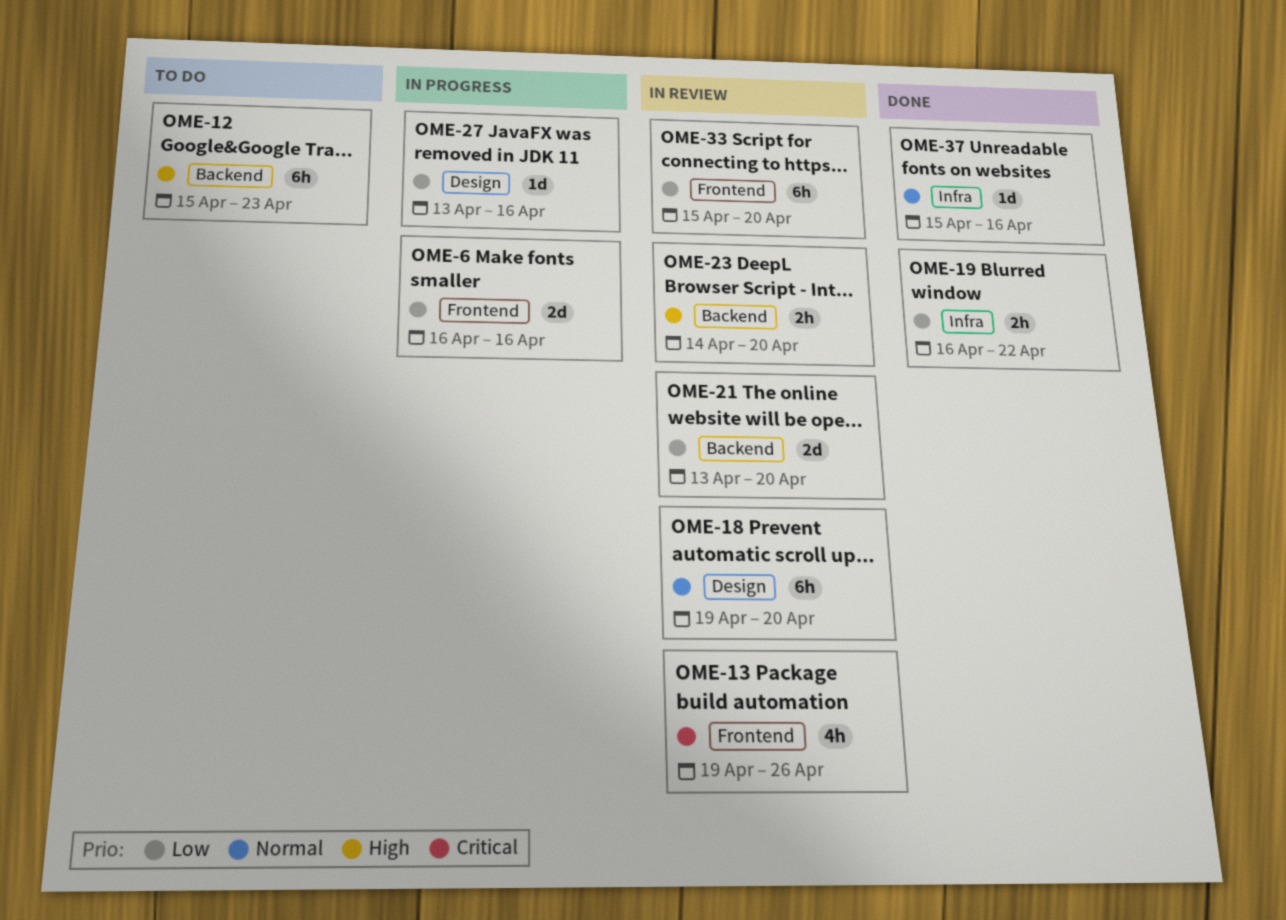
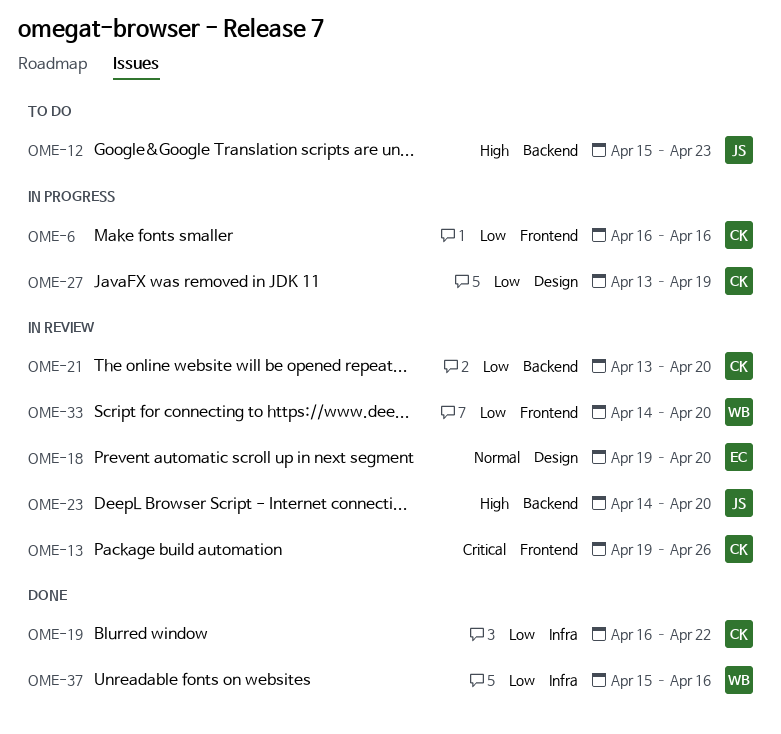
OME-27, due: Apr 16 -> Apr 19
OME-33, start: Apr 15 -> Apr 14
OME-37, priority: Normal -> Low

